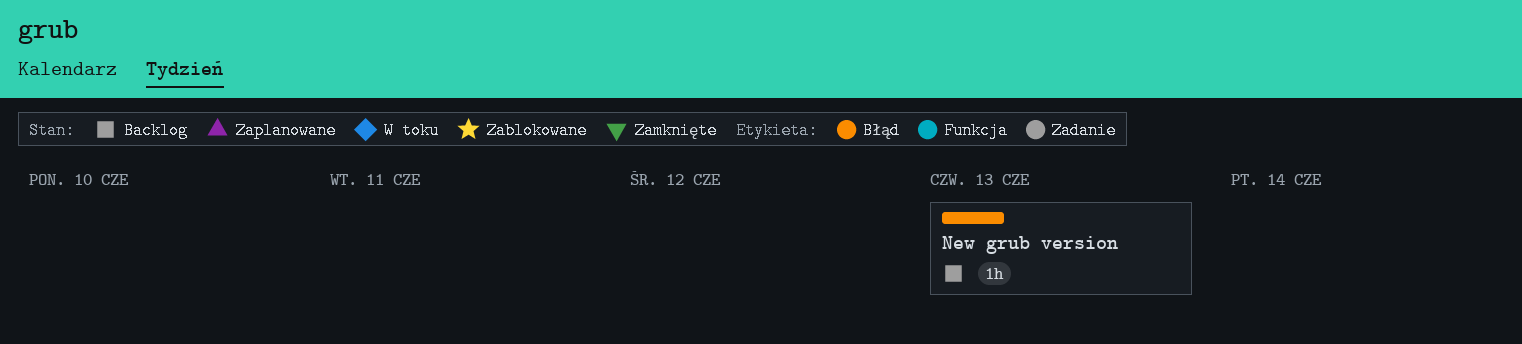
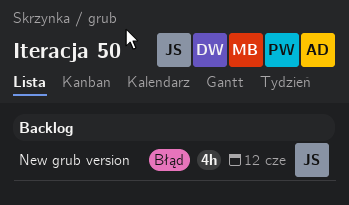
New grub version, estimate: 1h -> 4h
New grub version, due: Jun 13 -> Jun 12

